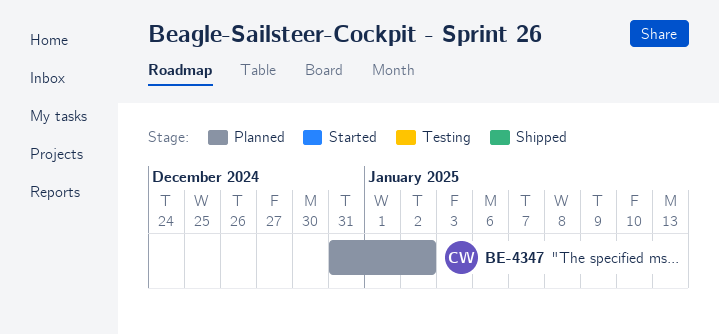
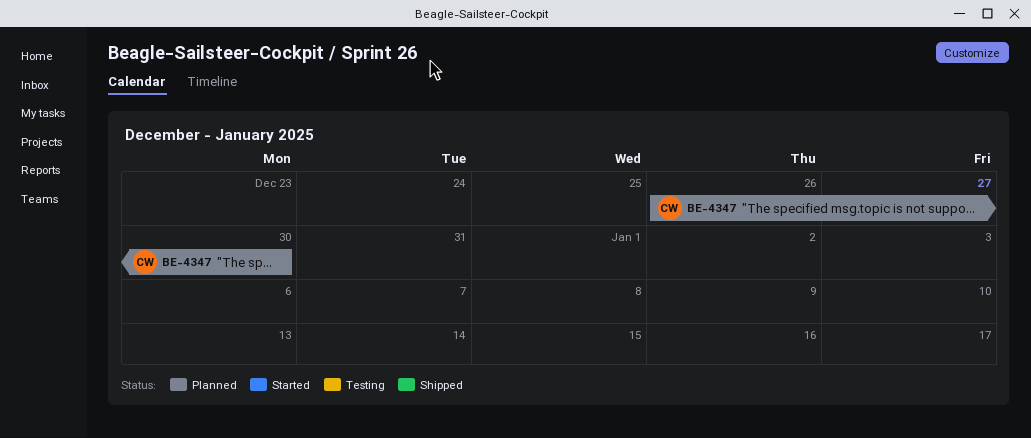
BE-4347, start: Dec 31 -> Dec 26
BE-4347, due: Jan 2 -> Dec 30

